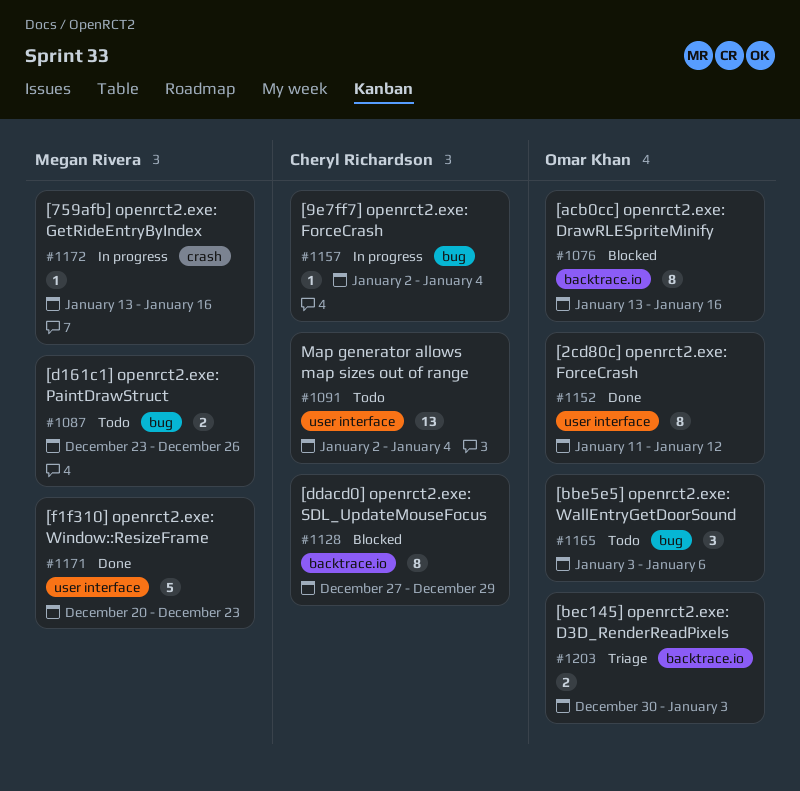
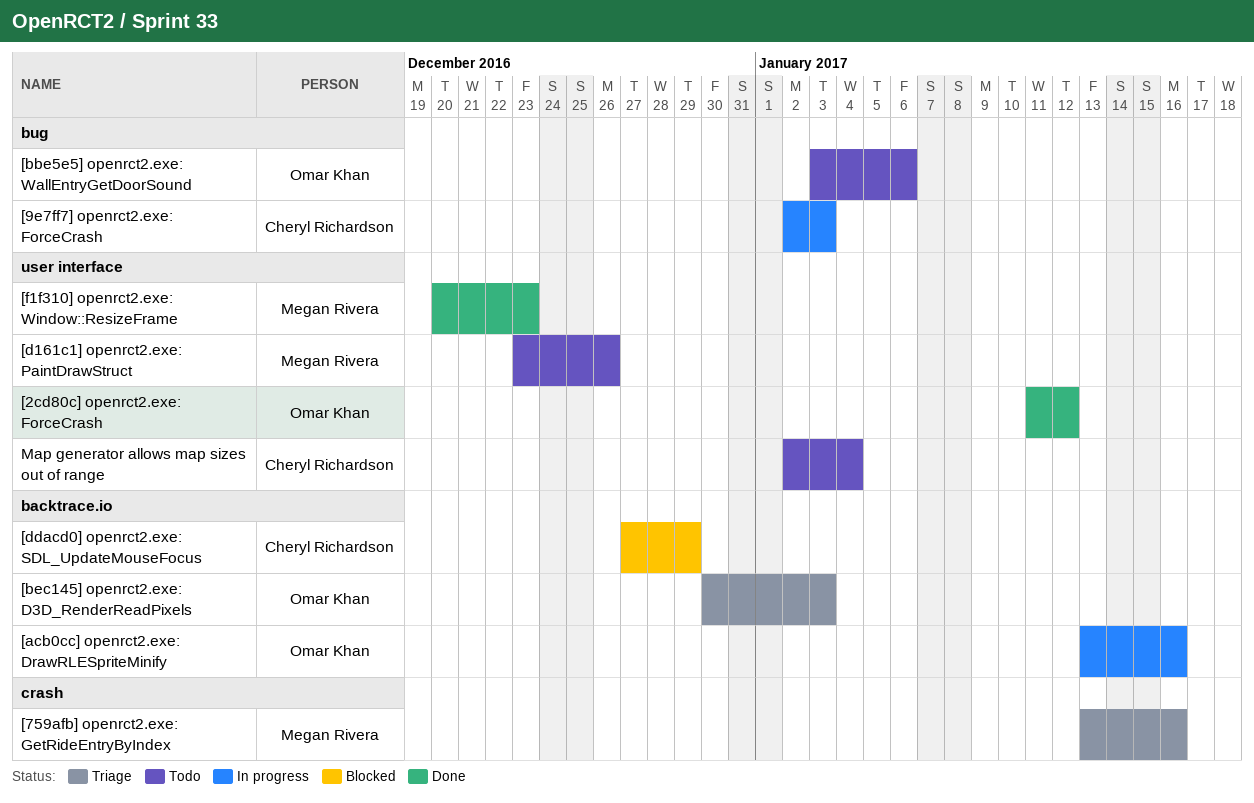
[759afb] openrct2.exe: GetRideEntryByIndex, status: In progress -> Triage
[9e7ff7] openrct2.exe: ForceCrash, due: Jan 4 -> Jan 3
[acb0cc] openrct2.exe: DrawRLESpriteMinify, status: Blocked -> In progress
[d161c1] openrct2.exe: PaintDrawStruct, label: bug -> user interface

